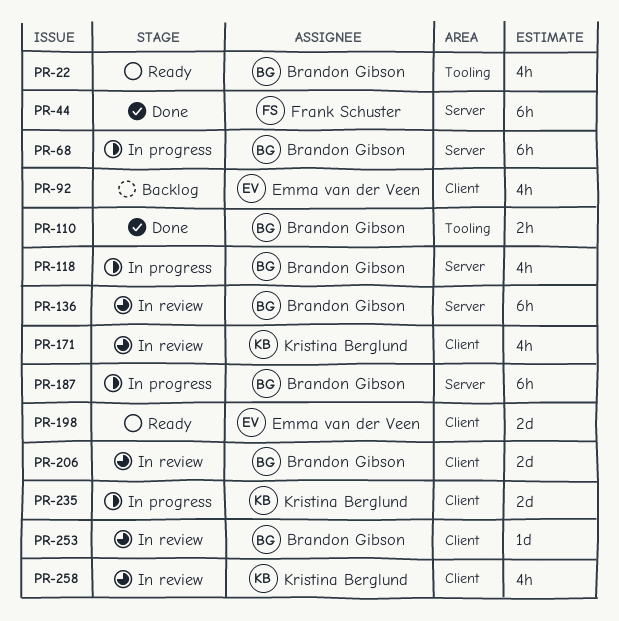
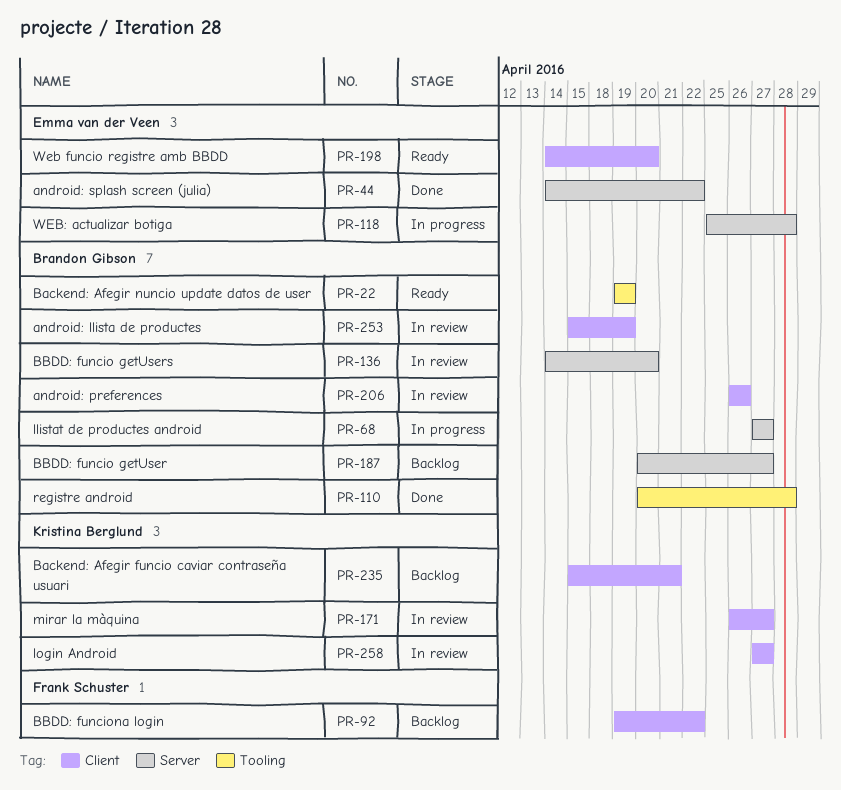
PR-44, owner: Frank Schuster -> Emma van der Veen
PR-92, owner: Emma van der Veen -> Frank Schuster
PR-118, owner: Brandon Gibson -> Emma van der Veen
PR-187, status: In progress -> Backlog
PR-235, status: In progress -> Backlog

